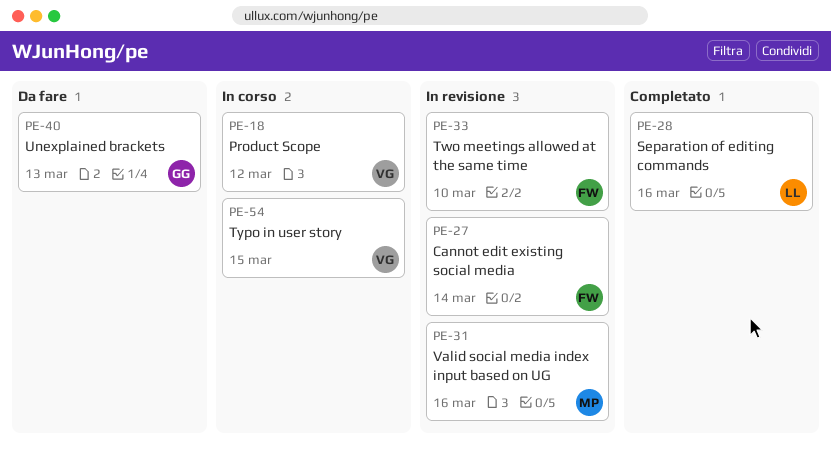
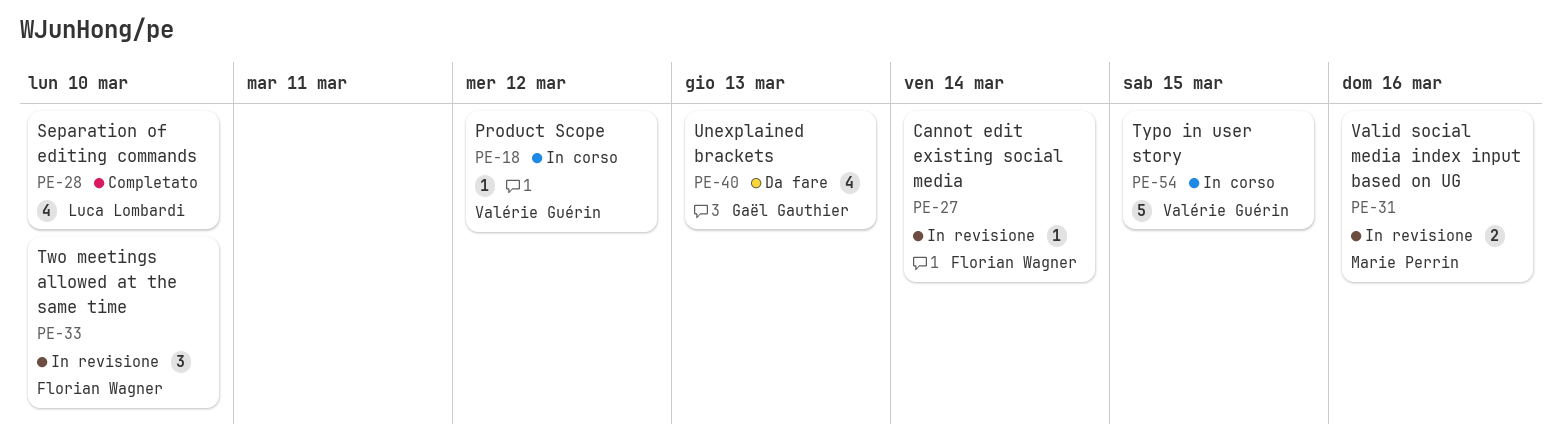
PE-28, due: Mar 16 -> Mar 10

